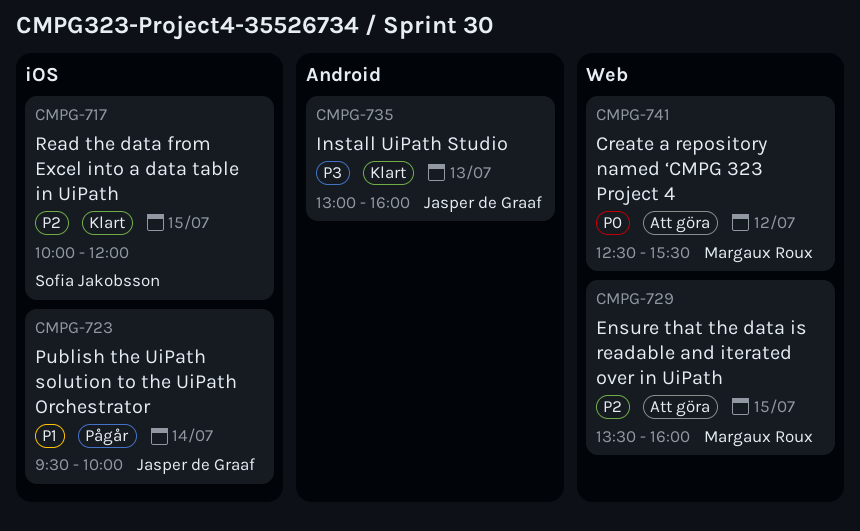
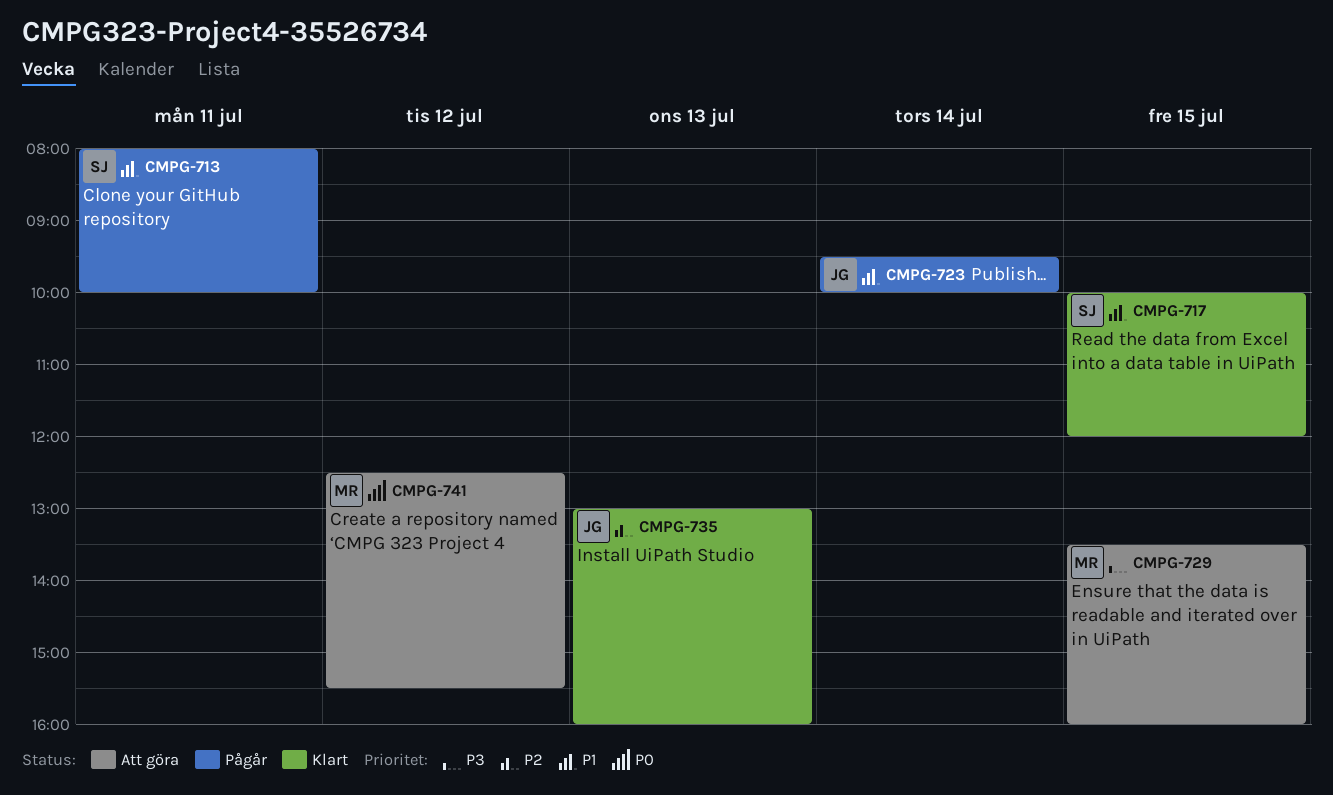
CMPG-713: none -> present
CMPG-717, priority: P2 -> P1
CMPG-729, priority: P2 -> P3
CMPG-735, priority: P3 -> P2

